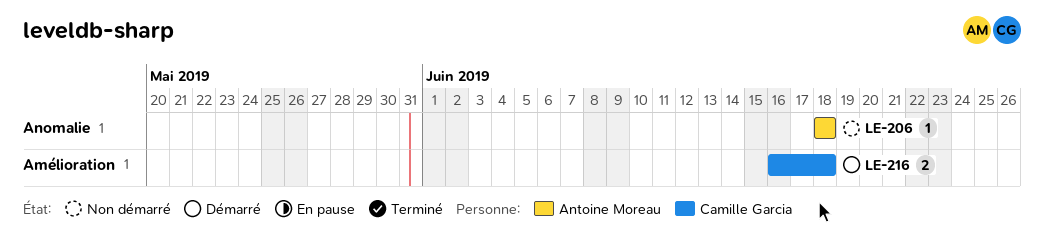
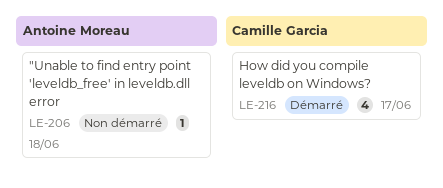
LE-216, estimate: 2 -> 4
LE-216, due: Jun 18 -> Jun 17

